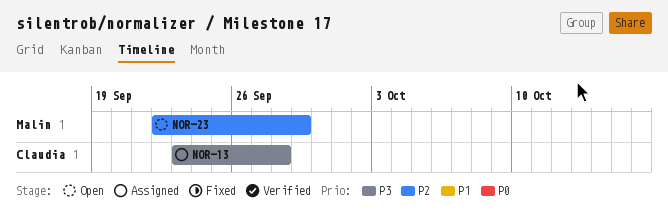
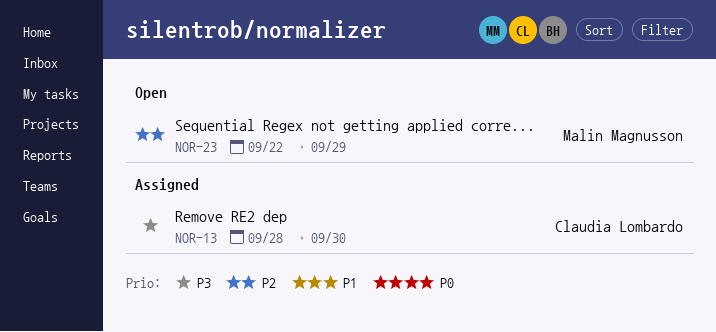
NOR-13, start: Sep 23 -> Sep 28
NOR-13, due: Sep 28 -> Sep 30

